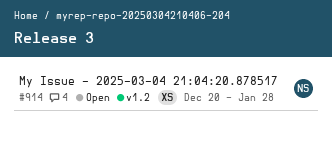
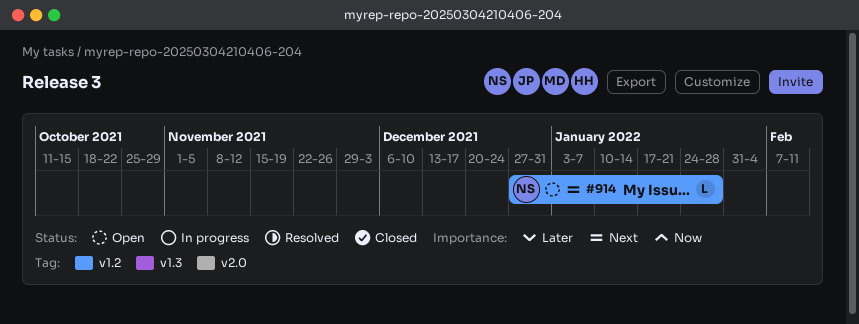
#914, estimate: XS -> L
#914, start: Dec 20 -> Dec 27

